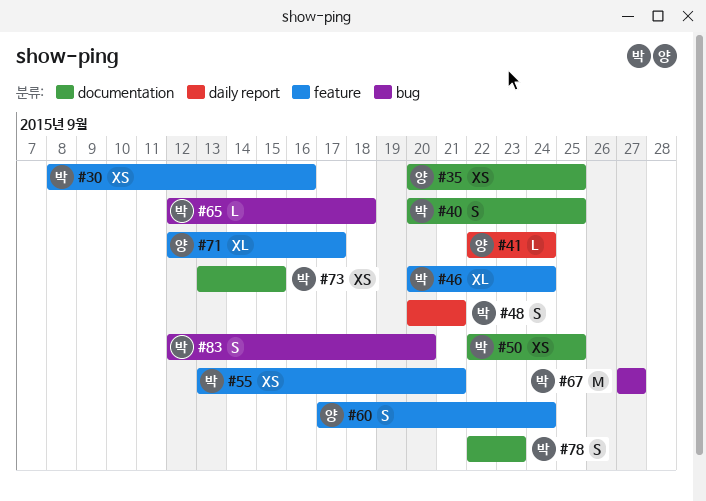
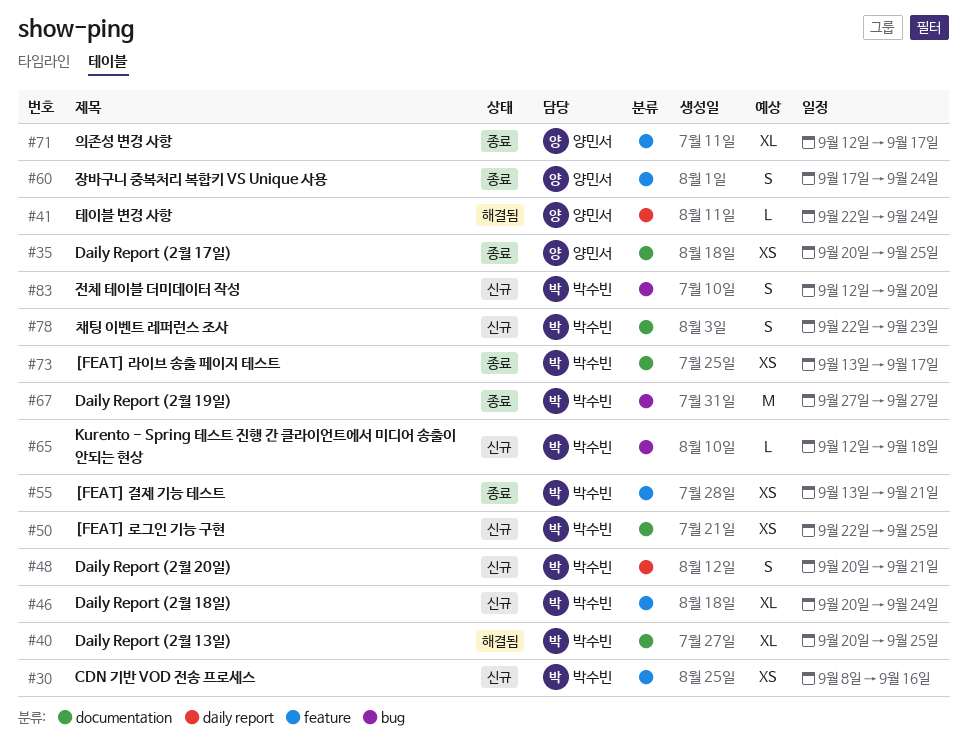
#40, estimate: S -> XL
#73, due: Sep 15 -> Sep 17

